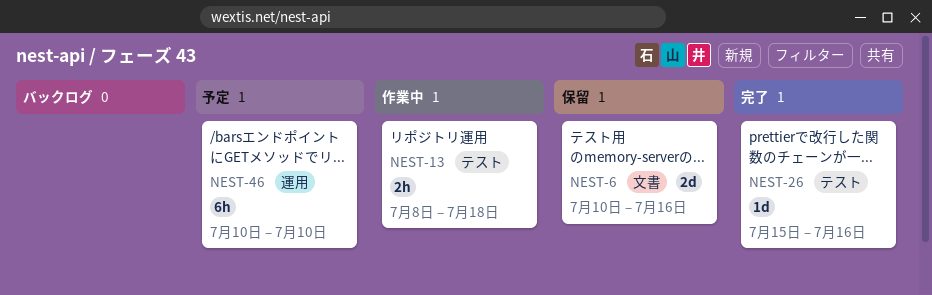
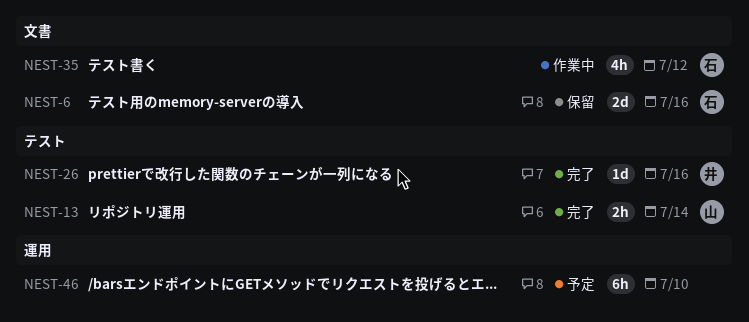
NEST-13, status: 作業中 -> 完了
NEST-13, due: Jul 18 -> Jul 14
NEST-35: none -> present

